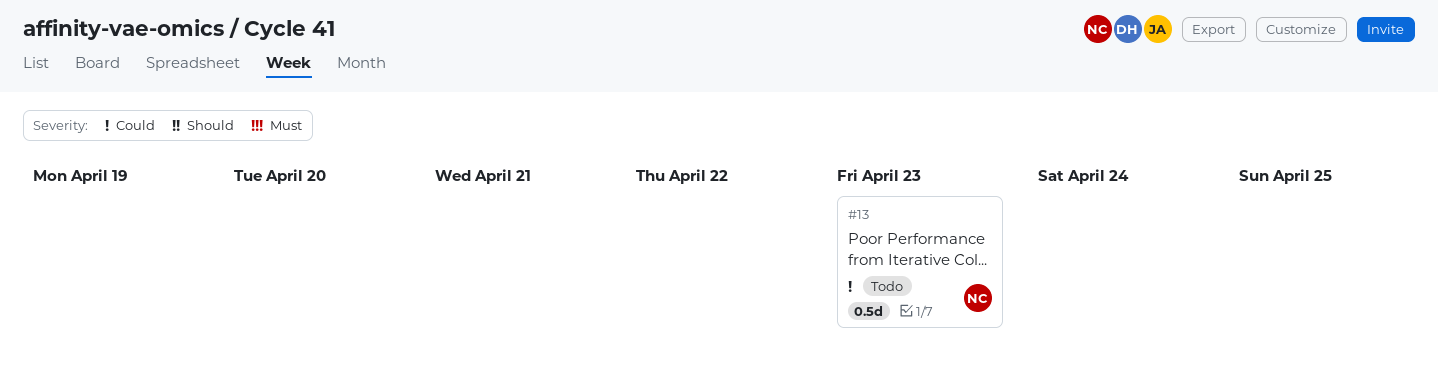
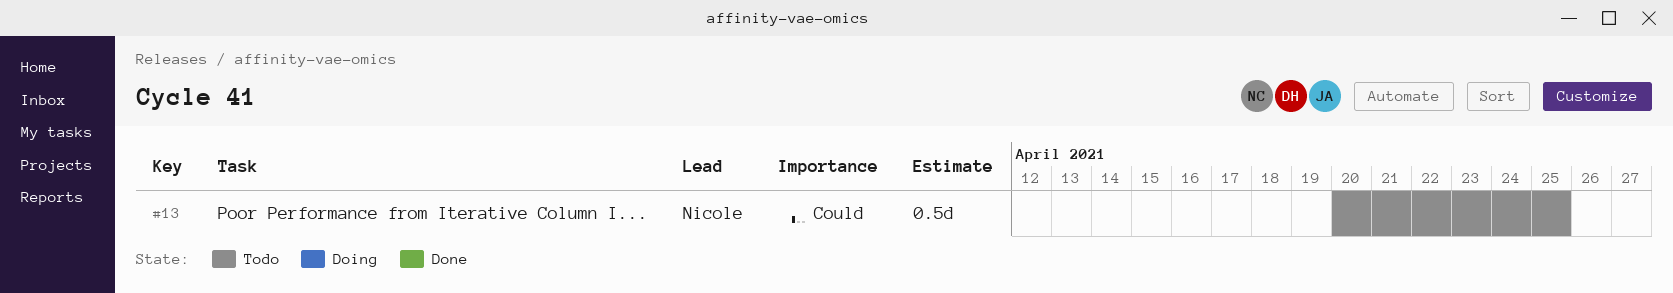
#13, due: Apr 23 -> Apr 25

